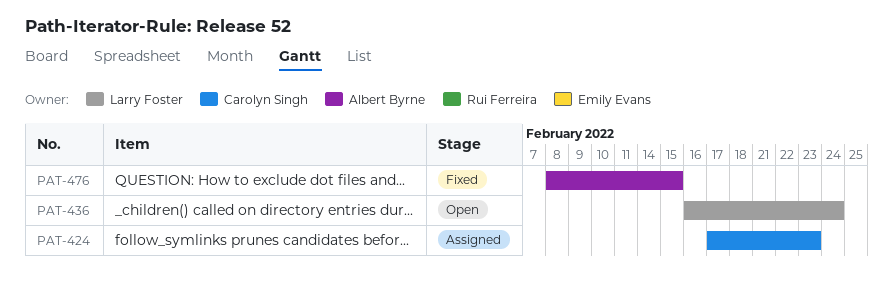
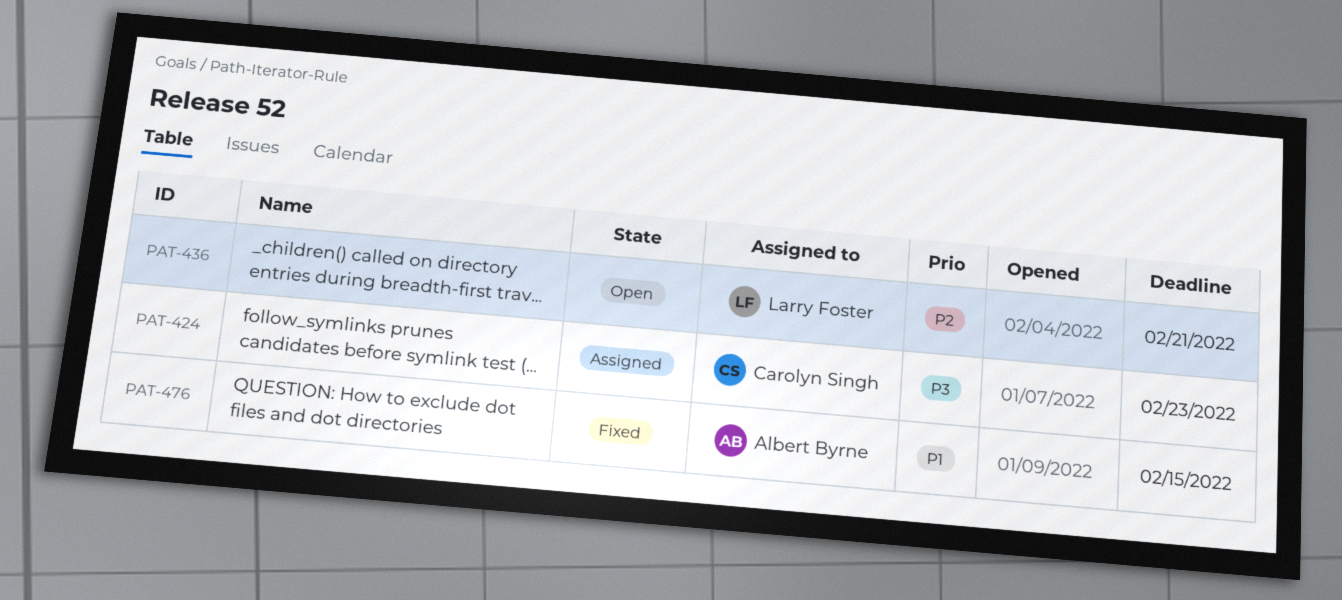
PAT-436, due: Feb 24 -> Feb 21

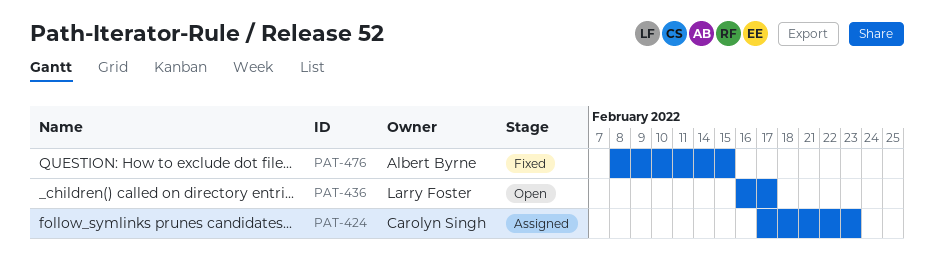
PAT-436, due: Feb 21 -> Feb 17

